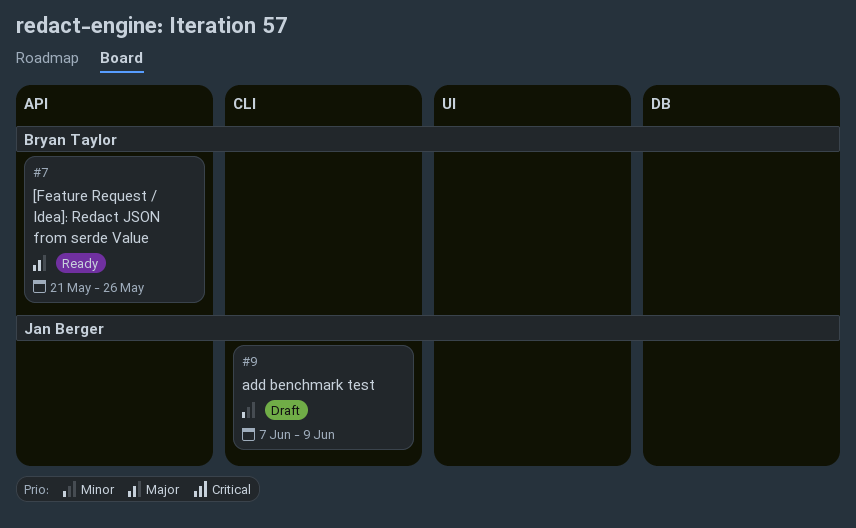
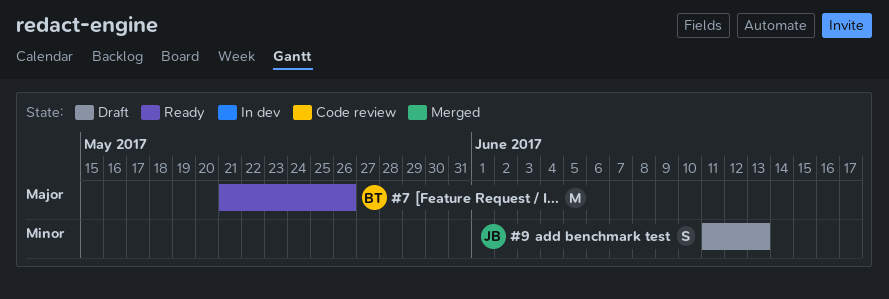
#9, start: Jun 7 -> Jun 11
#9, due: Jun 9 -> Jun 13

